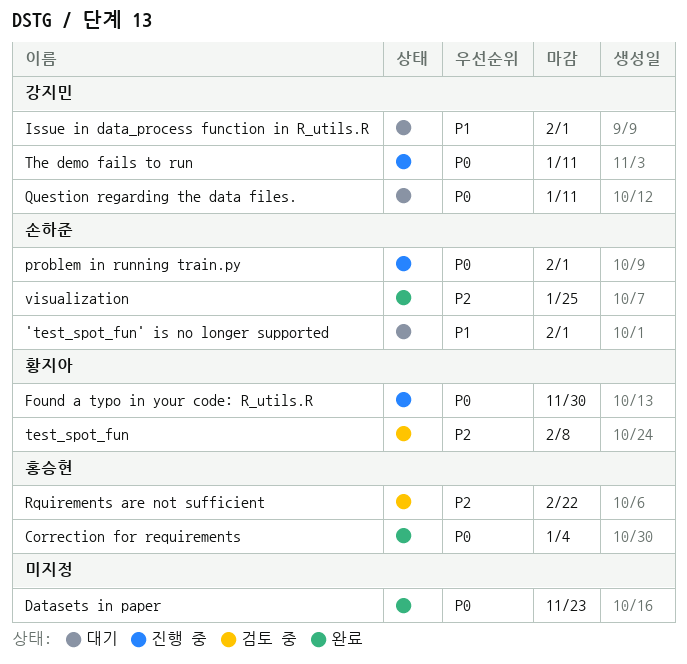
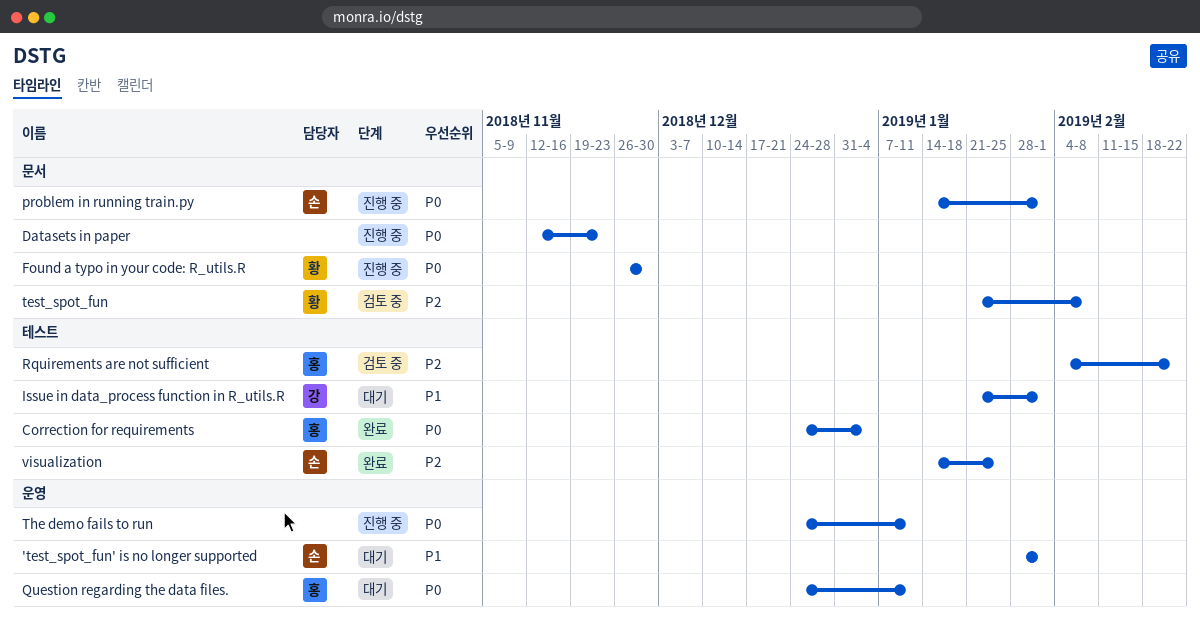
Datasets in paper, status: 완료 -> 진행 중
Question regarding the data files., owner: 강지민 -> 홍승현
The demo fails to run, owner: 강지민 -> none

